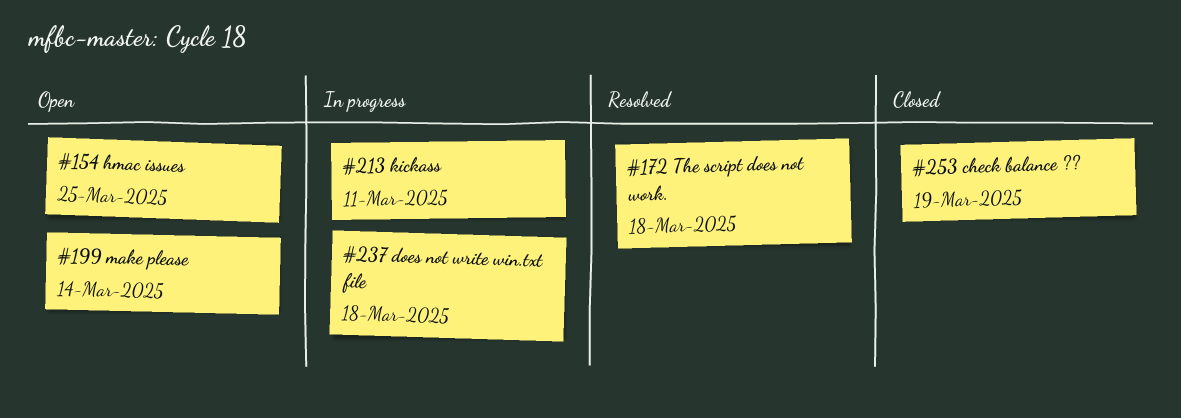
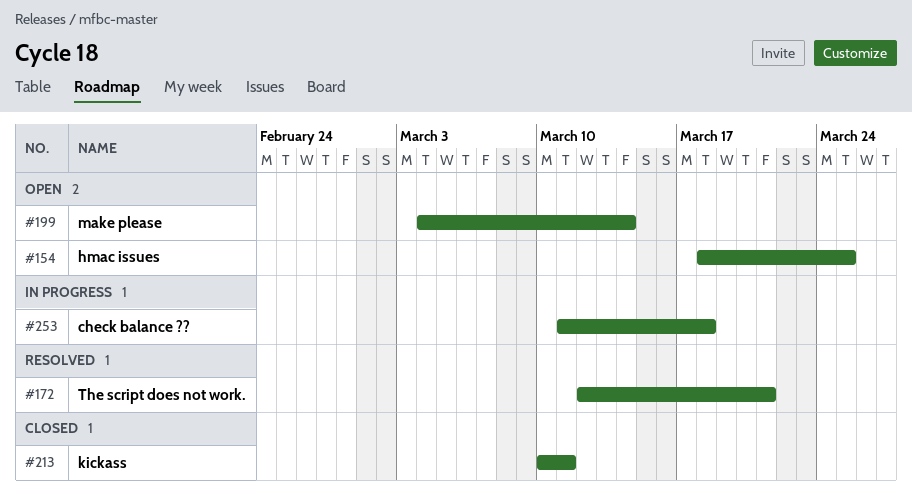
#172, due: Mar 18 -> Mar 21
#213, status: In progress -> Closed
#237: present -> none
#253, status: Closed -> In progress
#253, due: Mar 19 -> Mar 18

